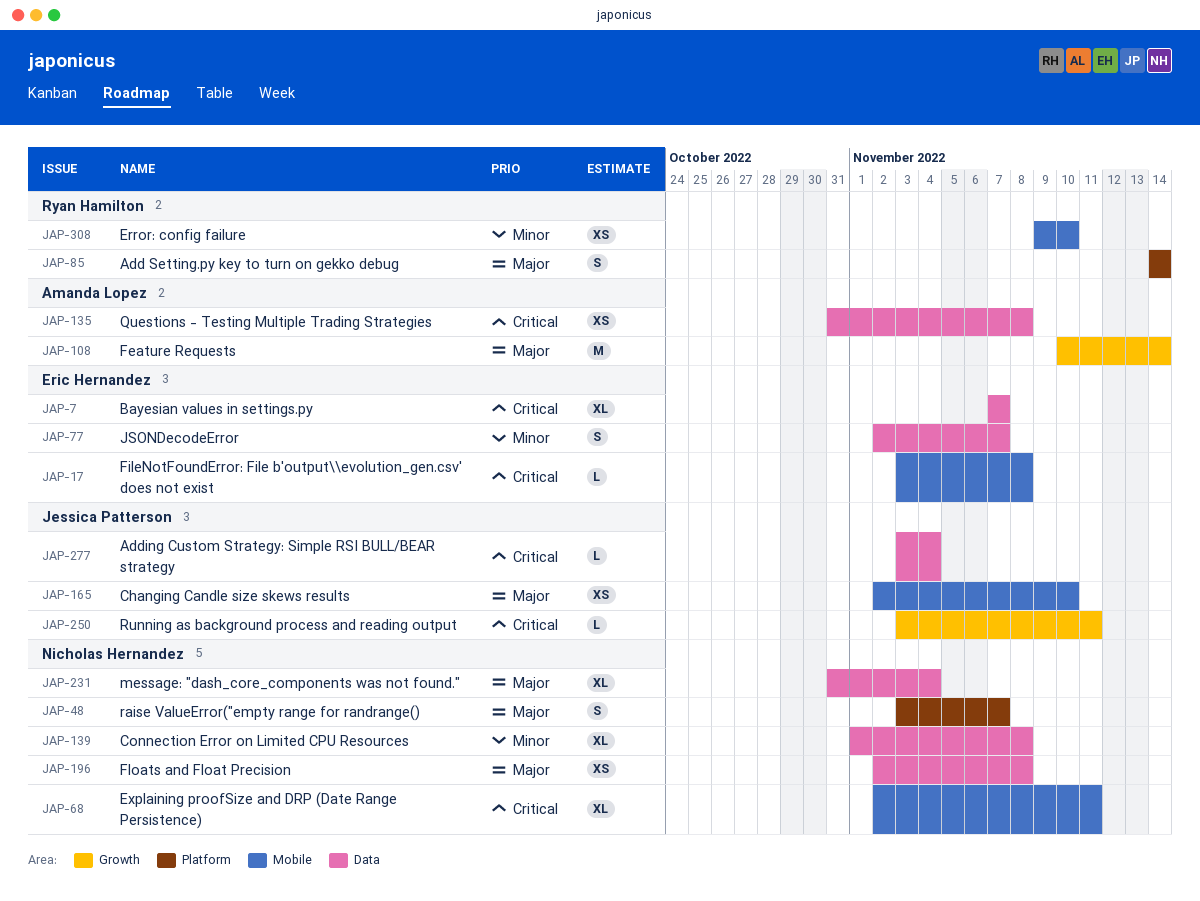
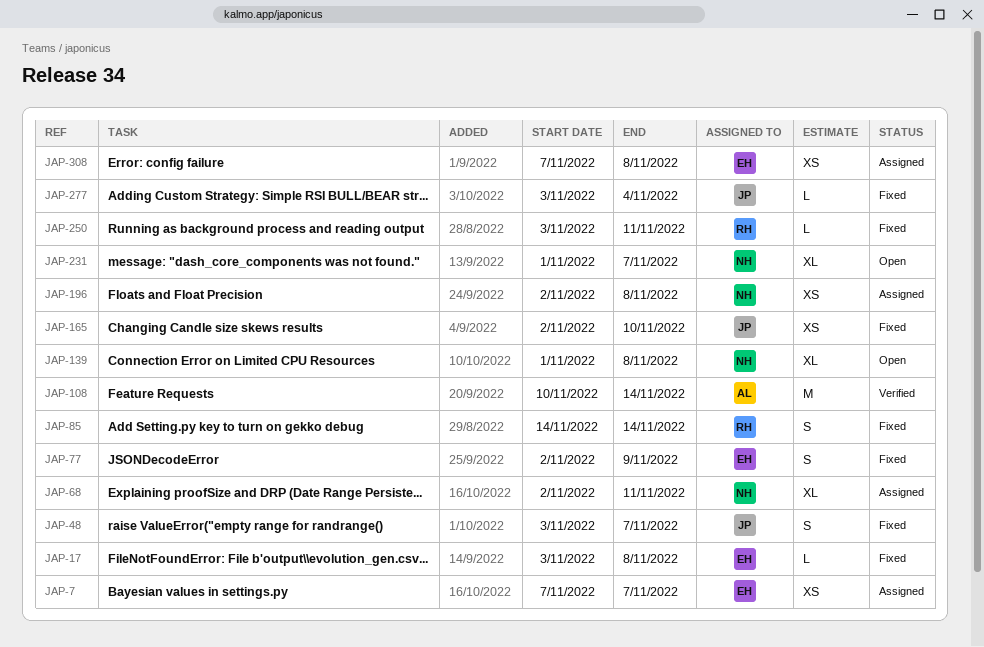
JAP-7, estimate: XL -> XS
JAP-48, owner: Nicholas Hernandez -> Jessica Patterson
JAP-77, due: Nov 7 -> Nov 9
JAP-135: present -> none
JAP-231, start: Oct 31 -> Nov 1
JAP-231, due: Nov 4 -> Nov 7
JAP-250, owner: Jessica Patterson -> Ryan Hamilton
JAP-308, owner: Ryan Hamilton -> Eric Hernandez
JAP-308, start: Nov 9 -> Nov 7
JAP-308, due: Nov 10 -> Nov 8

